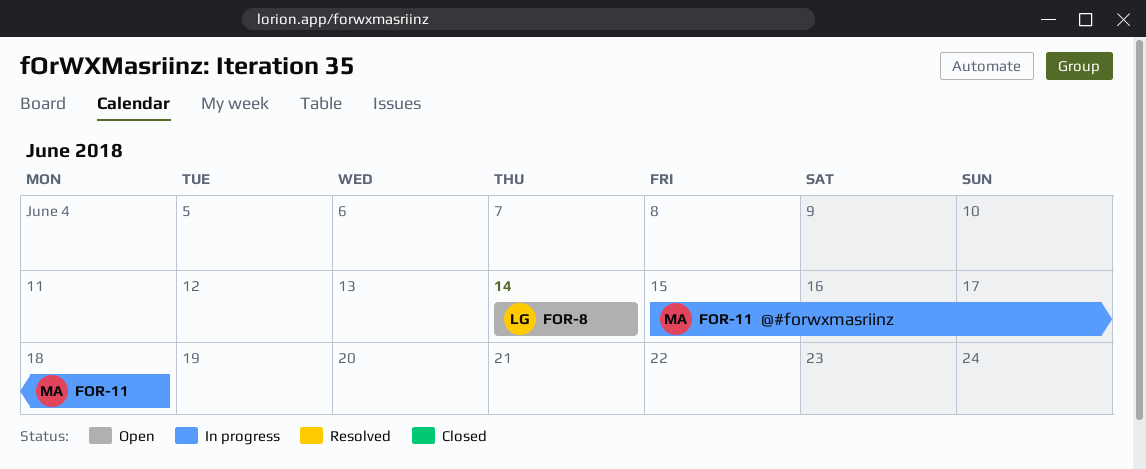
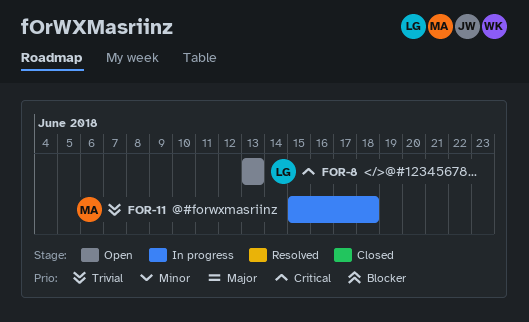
FOR-8, start: Jun 14 -> Jun 13
FOR-8, due: Jun 14 -> Jun 13

